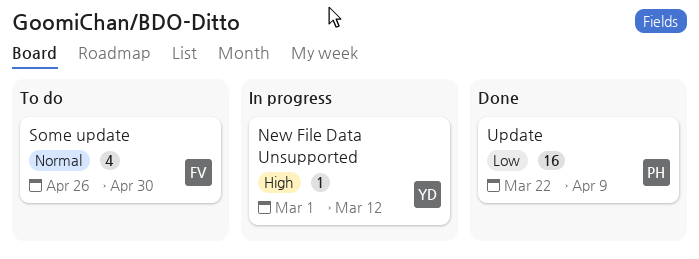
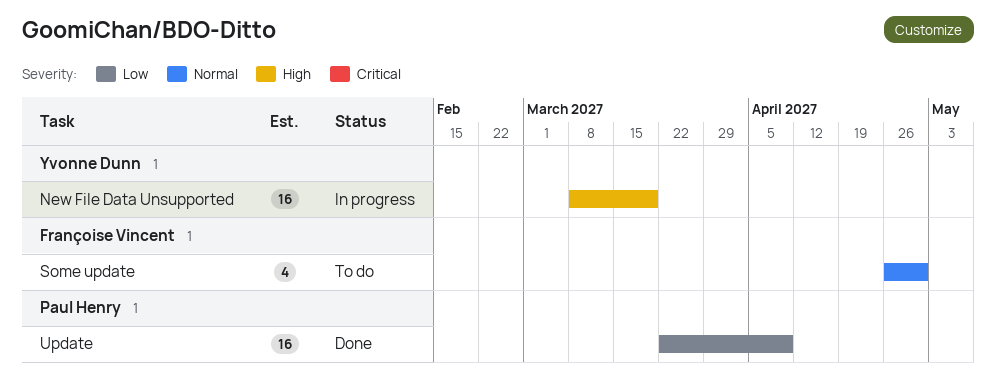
New File Data Unsupported, estimate: 1 -> 16
New File Data Unsupported, start: Mar 1 -> Mar 8
New File Data Unsupported, due: Mar 12 -> Mar 19

